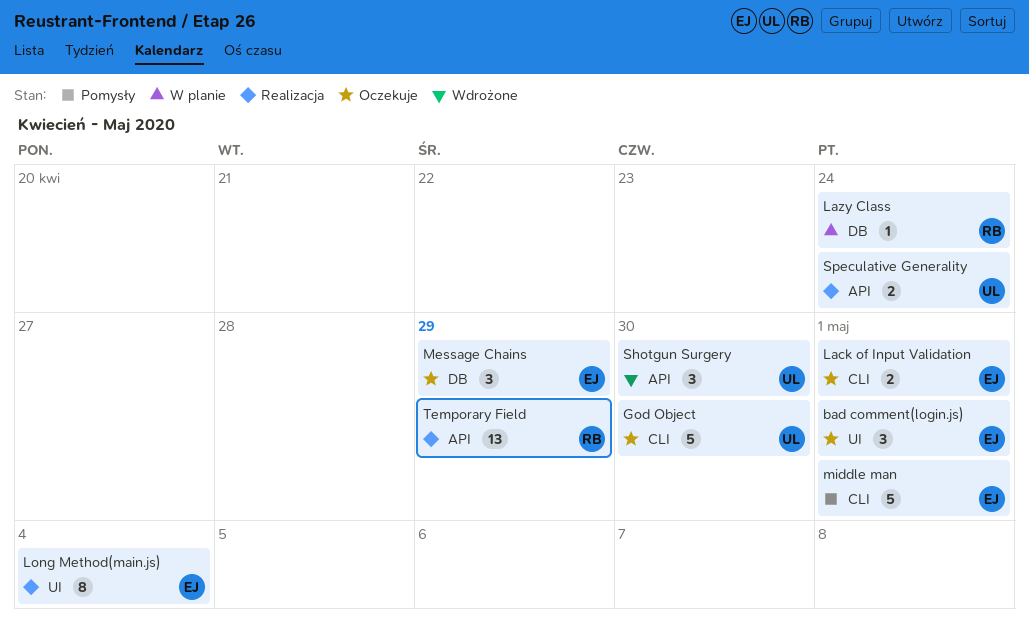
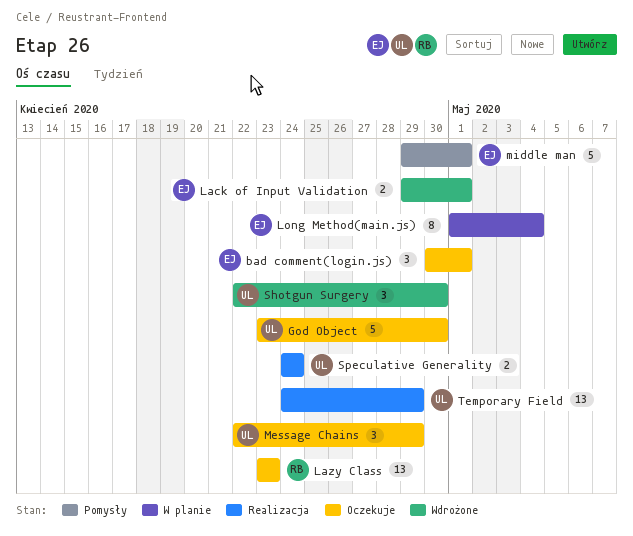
Lack of Input Validation, status: Oczekuje -> Wdrożone
Lazy Class, status: W planie -> Oczekuje
Lazy Class, estimate: 1 -> 13
Lazy Class, due: Apr 24 -> Apr 23
Long Method(main.js), status: Realizacja -> W planie
Message Chains, owner: EJ -> UL
Temporary Field, owner: RB -> UL

